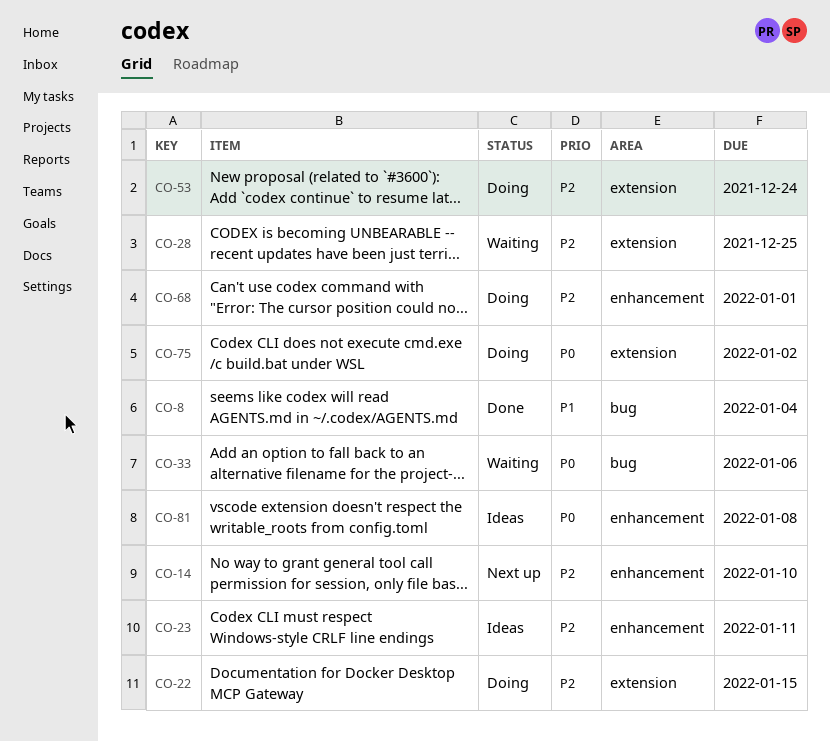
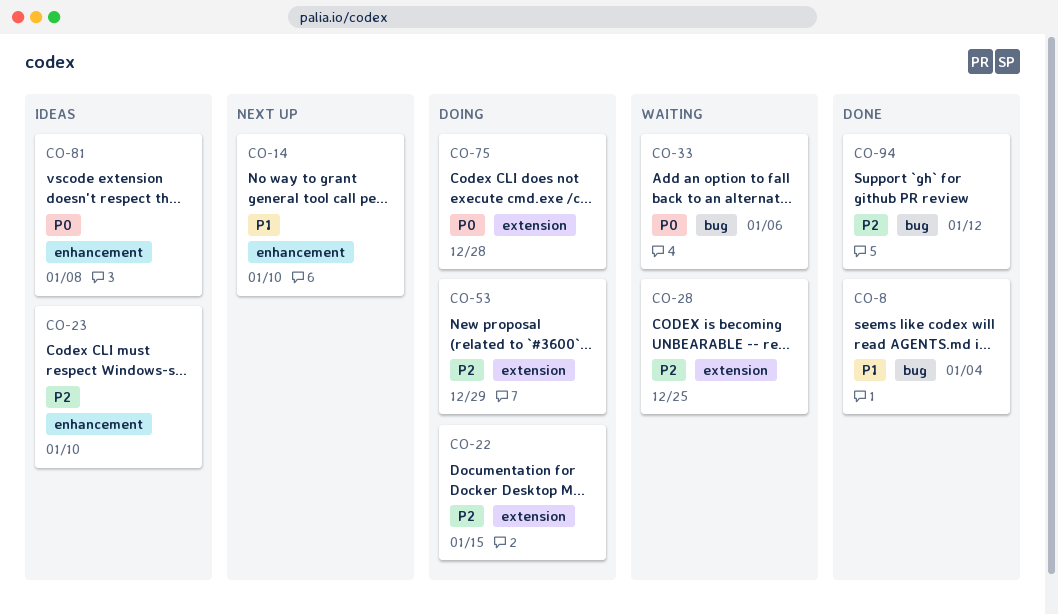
CO-14, priority: P2 -> P1
CO-23, due: Jan 11 -> Jan 10
CO-53, due: Dec 24 -> Dec 29
CO-68: present -> none
CO-75, due: Jan 2 -> Dec 28
CO-94: none -> present

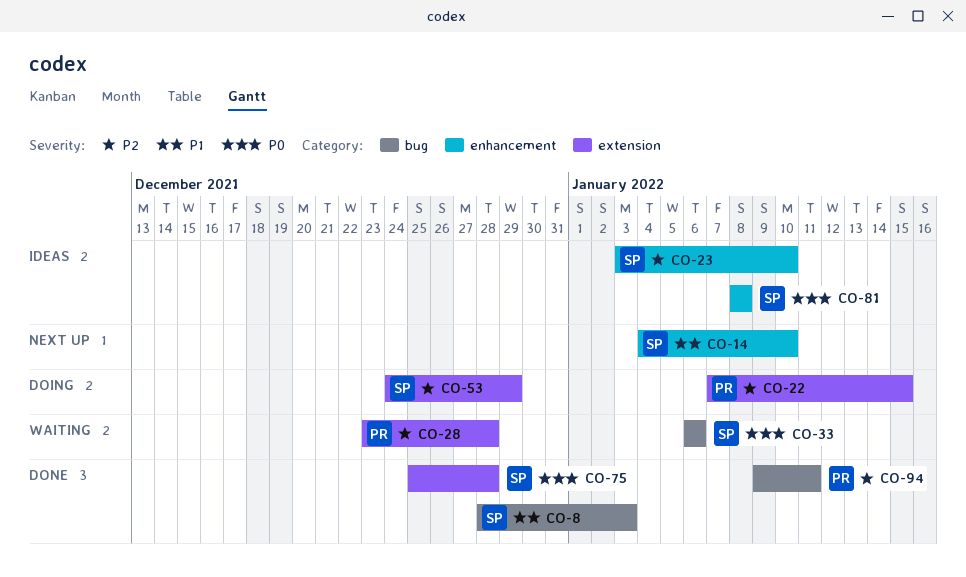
CO-8, due: Jan 4 -> Jan 3
CO-28, due: Dec 25 -> Dec 28
CO-75, status: Doing -> Done
CO-94, due: Jan 12 -> Jan 11

